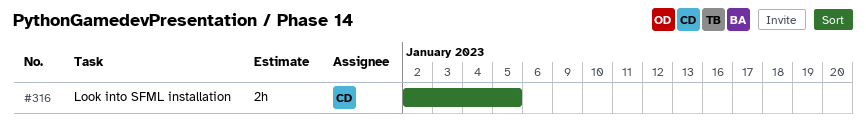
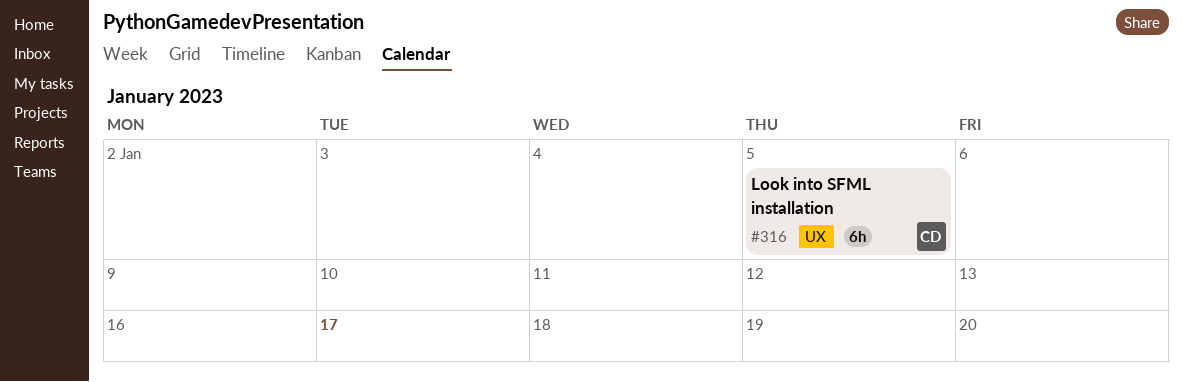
#316, estimate: 2h -> 6h

